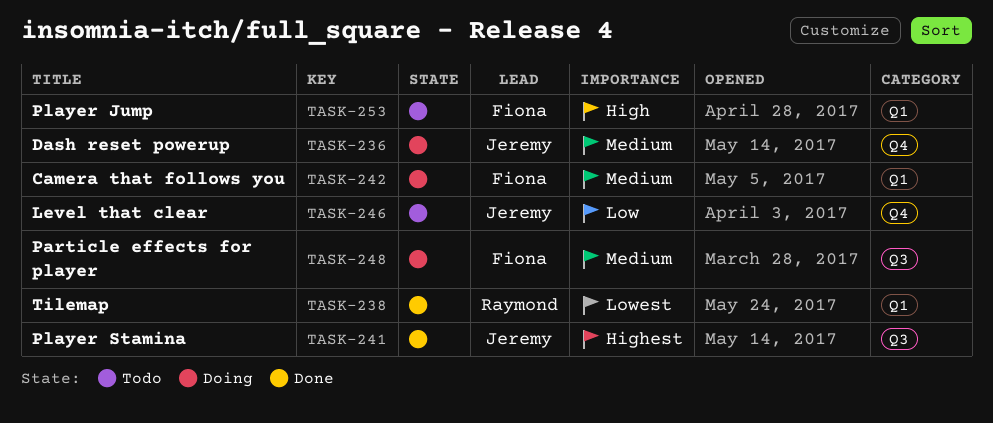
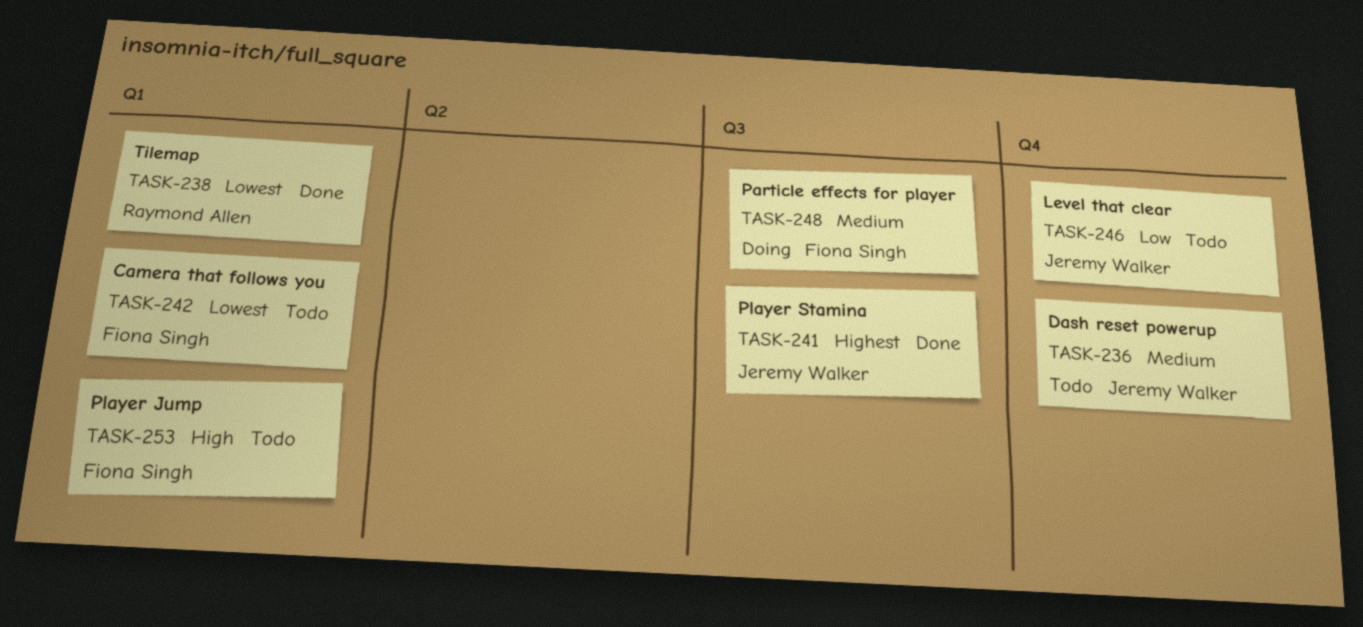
TASK-236, status: Doing -> Todo
TASK-242, status: Doing -> Todo
TASK-242, priority: Medium -> Lowest

